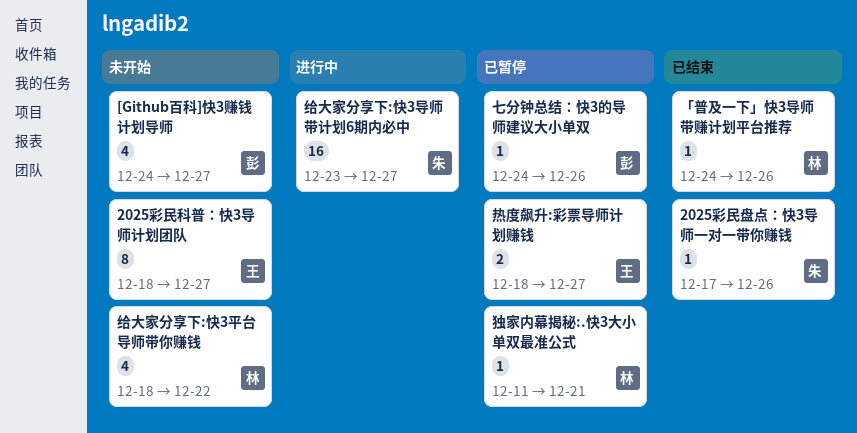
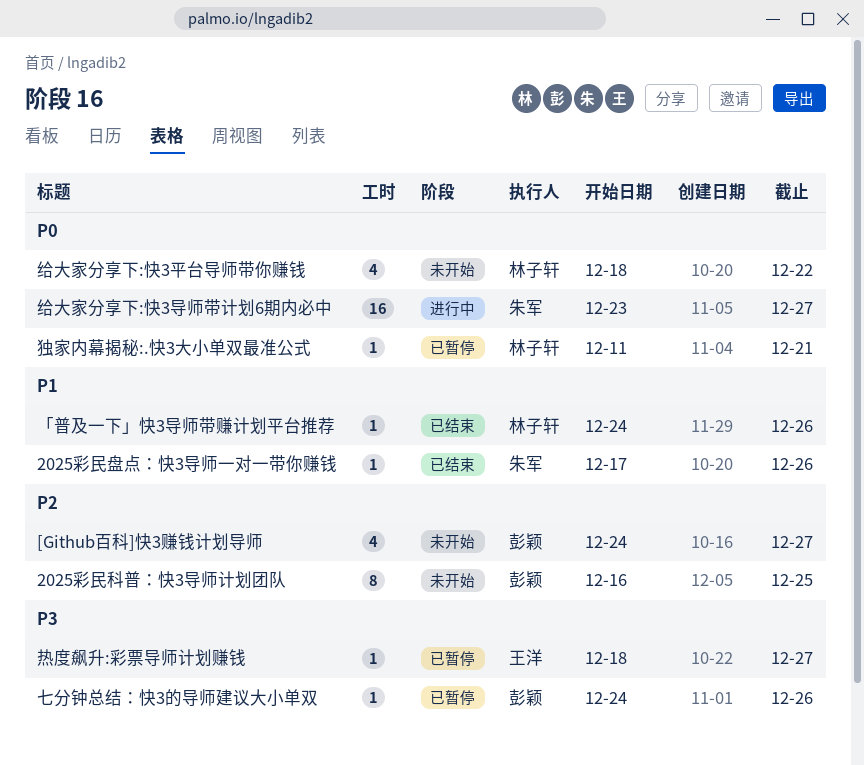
2025彩民科普：快3导师计划团队, owner: 王洋 -> 彭颖
2025彩民科普：快3导师计划团队, start: Dec 18 -> Dec 16
2025彩民科普：快3导师计划团队, due: Dec 27 -> Dec 25
热度飙升:彩票导师计划赚钱, estimate: 2 -> 1

